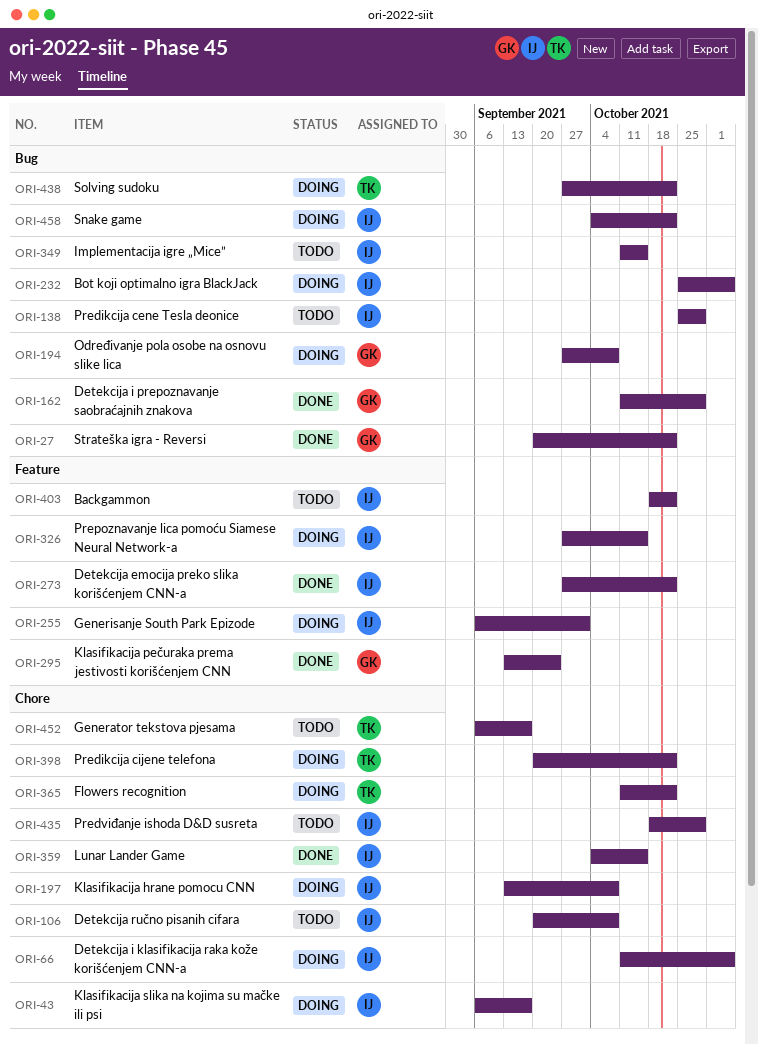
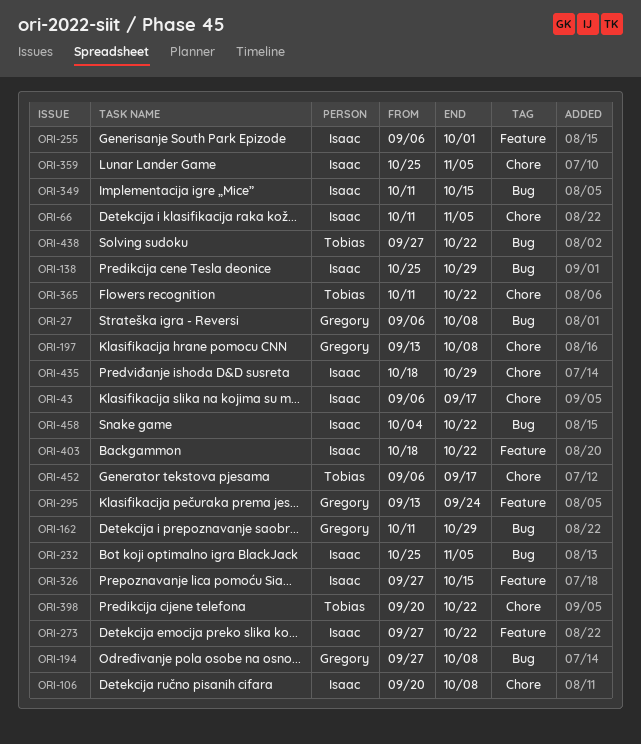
ORI-27, start: Sep 20 -> Sep 6
ORI-27, due: Oct 22 -> Oct 8
ORI-197, owner: Isaac -> Gregory
ORI-359, start: Oct 4 -> Oct 25
ORI-359, due: Oct 15 -> Nov 5

